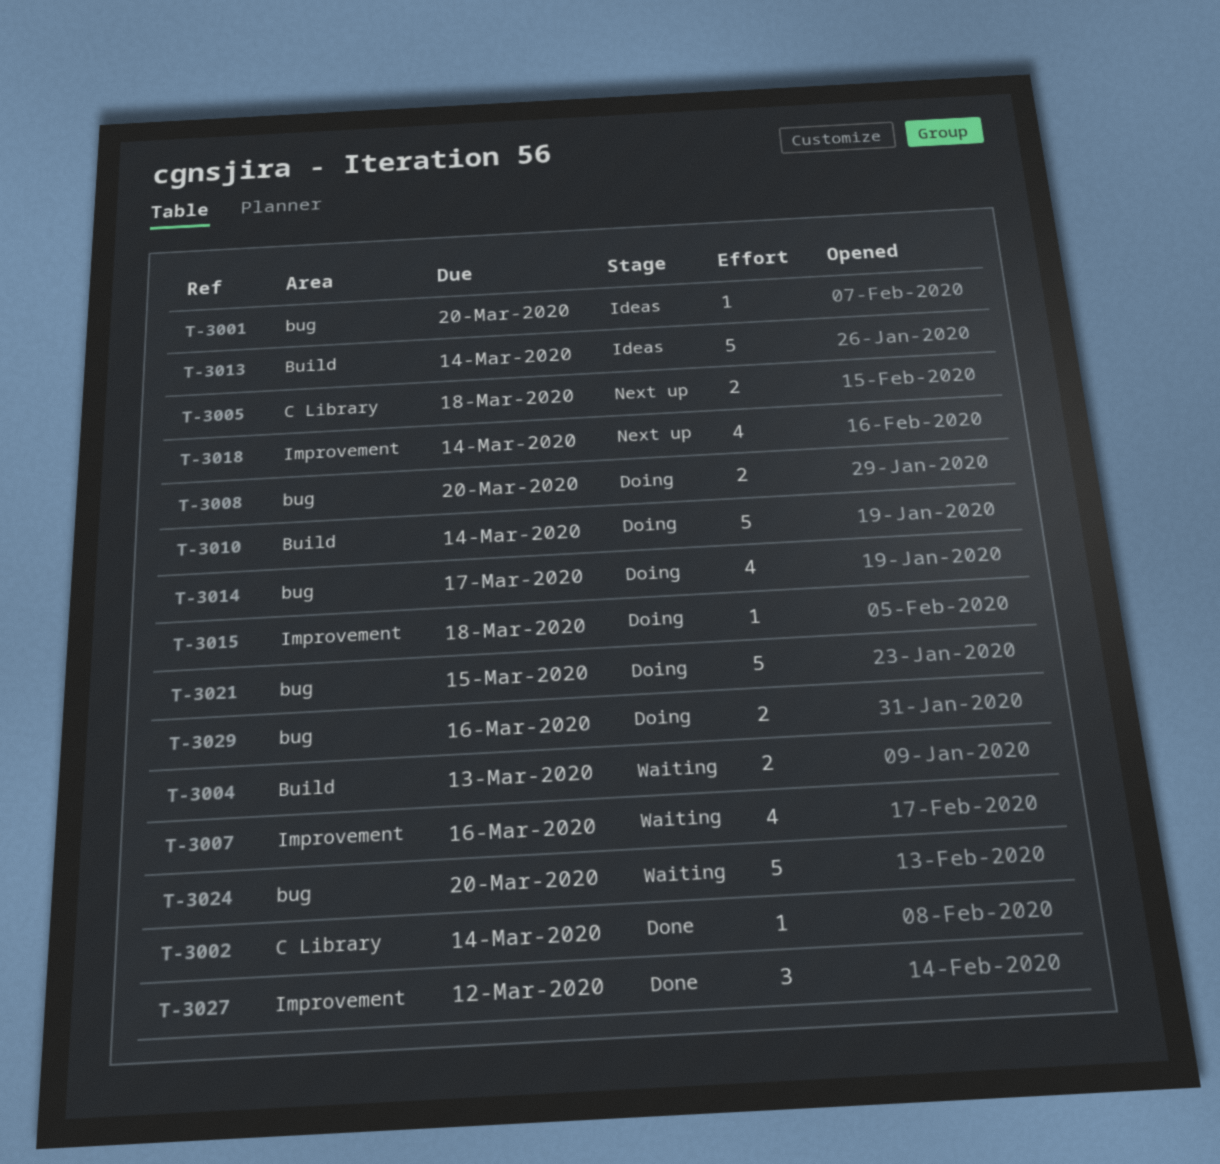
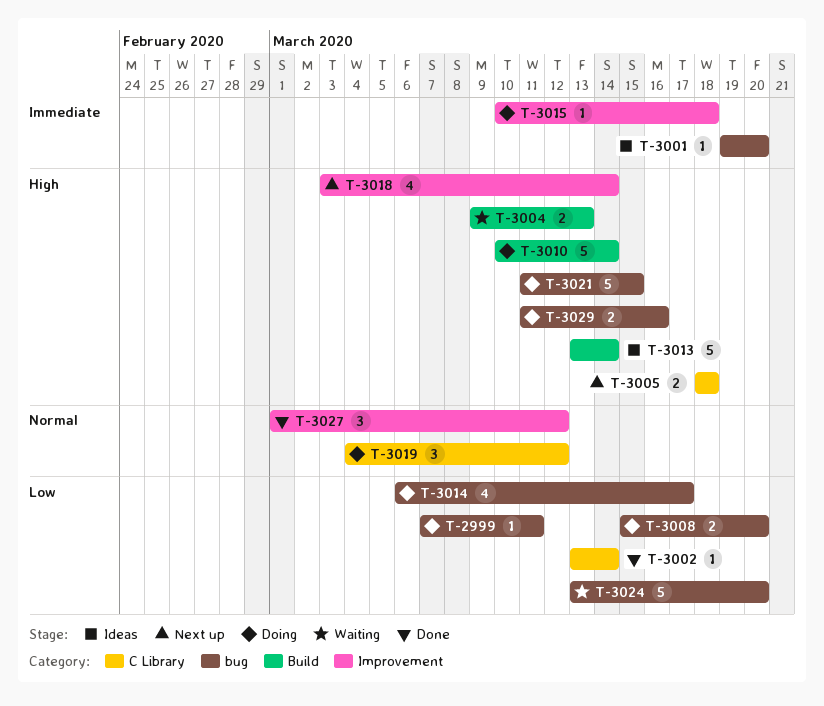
T-2999: none -> present
T-3007: present -> none
T-3019: none -> present

